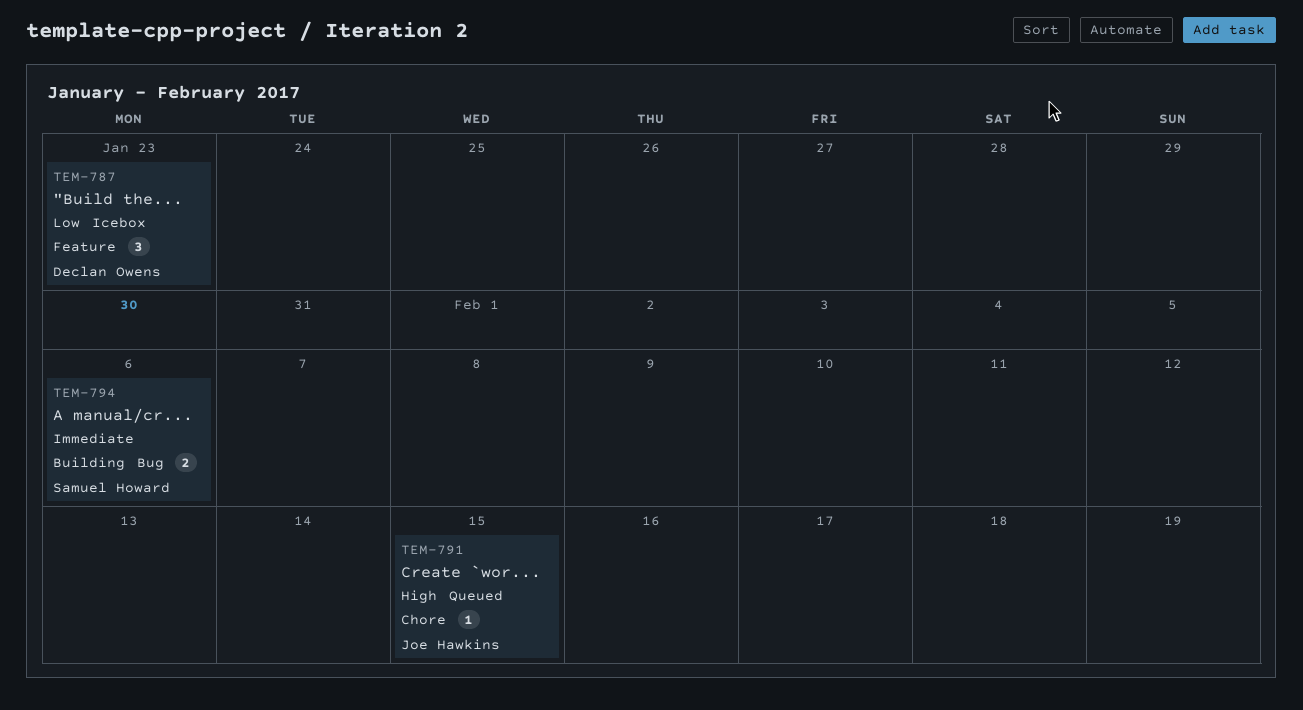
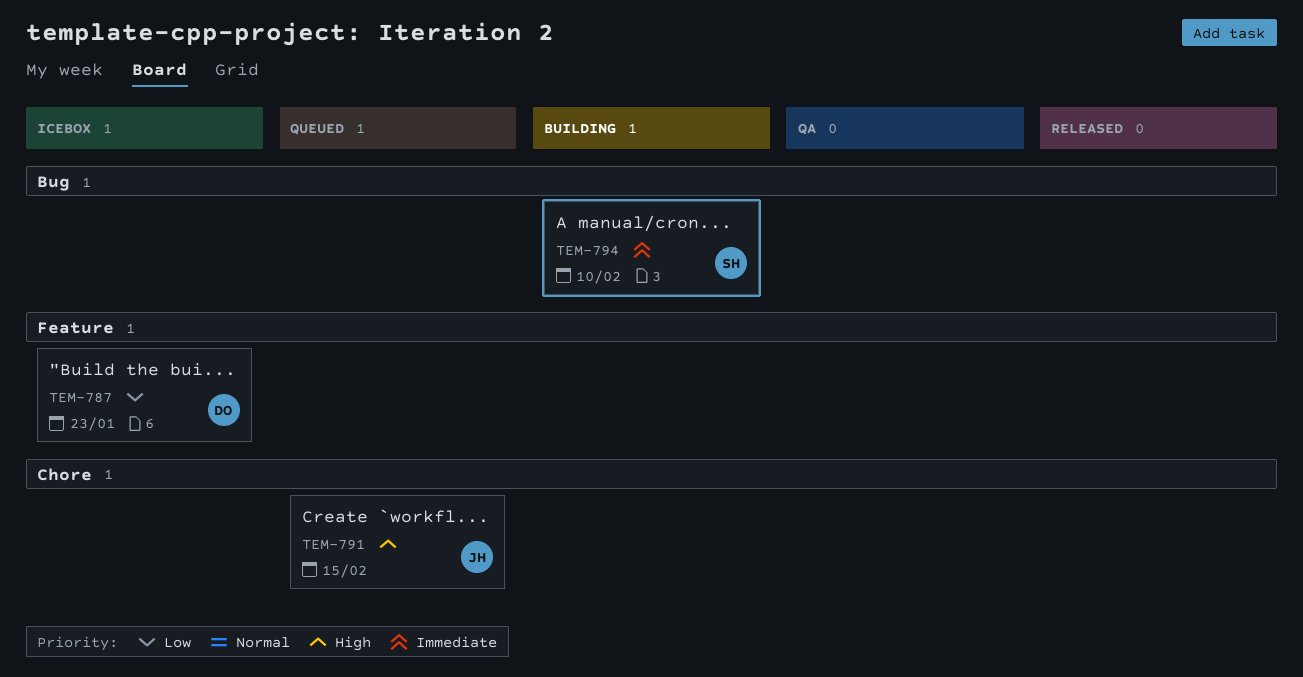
TEM-794, due: Feb 6 -> Feb 10

